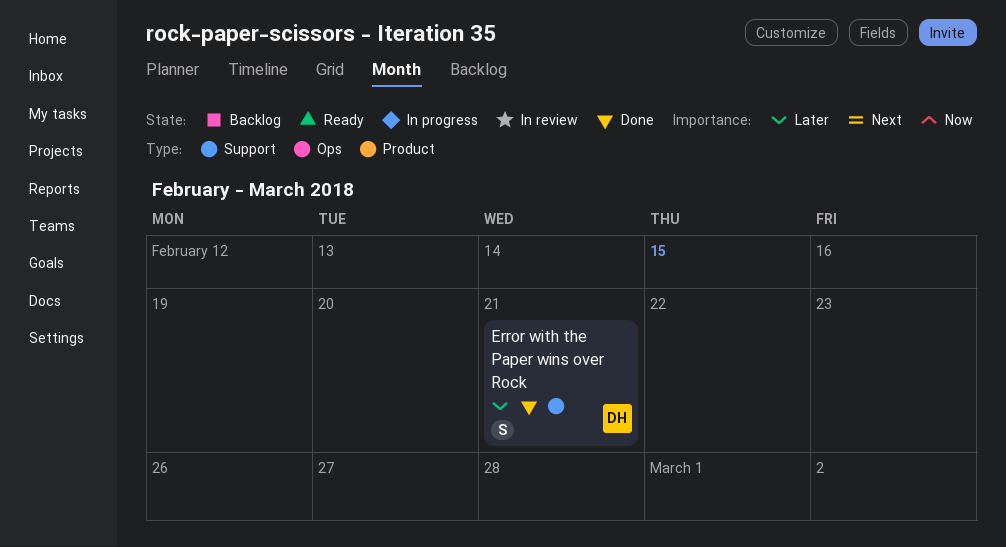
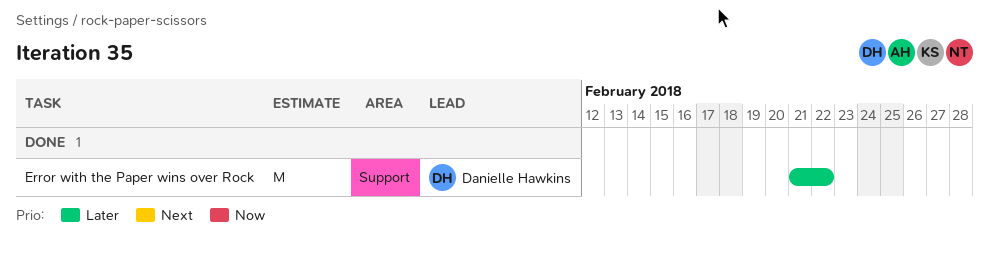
Error with the Paper wins over Rock, estimate: S -> M
Error with the Paper wins over Rock, due: Feb 21 -> Feb 22

